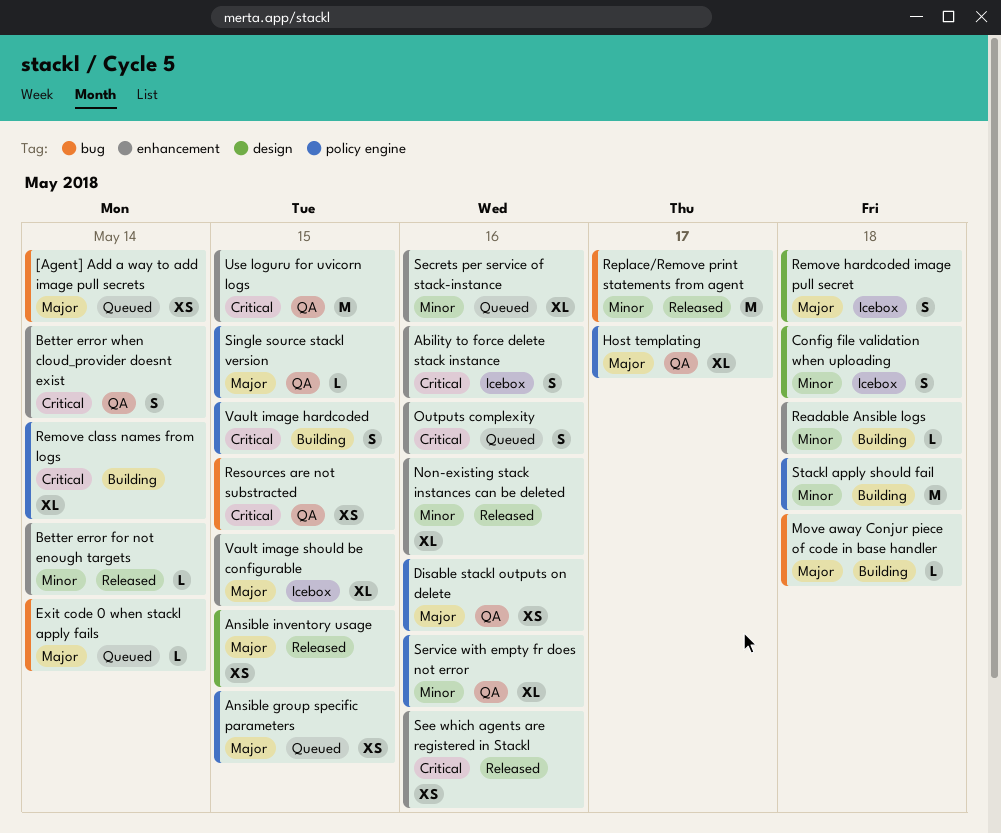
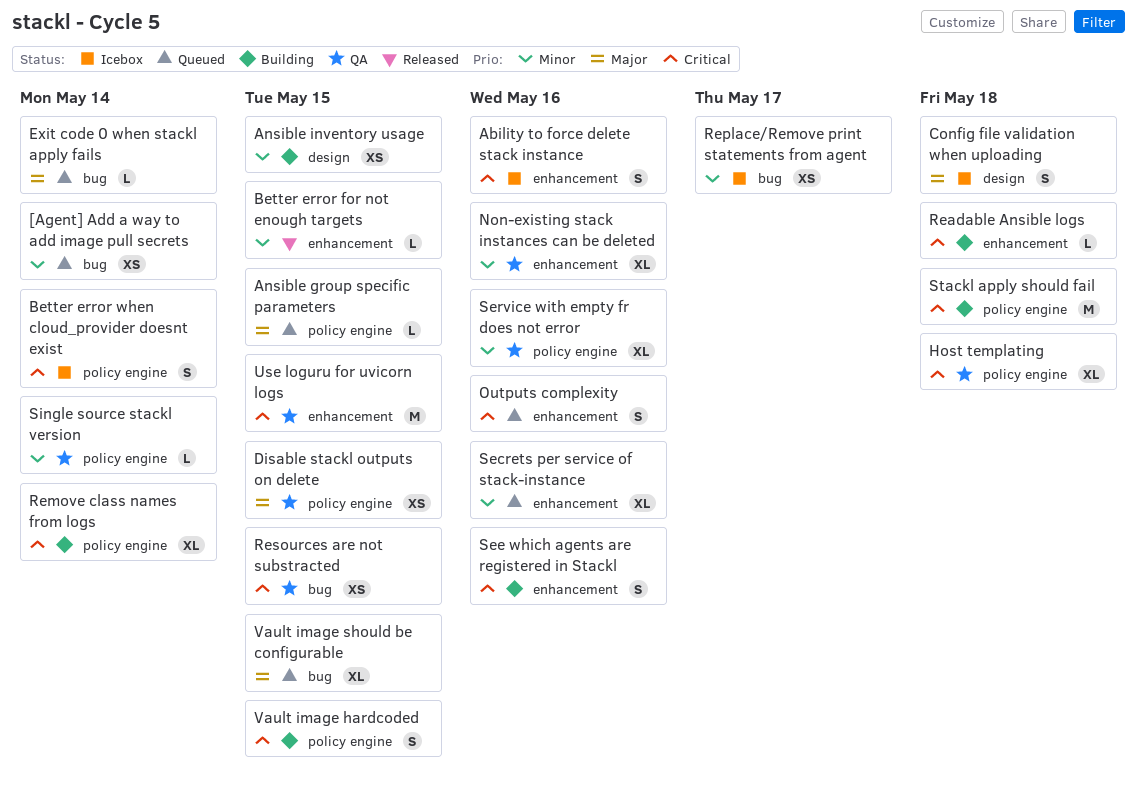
[Agent] Add a way to add image pull secrets, priority: Major -> Minor
Ansible group specific parameters, estimate: XS -> L
Ansible inventory usage, status: Released -> Building
Ansible inventory usage, priority: Major -> Minor
Better error for not enough targets, due: May 14 -> May 15
Better error when cloud_provider doesnt exist, status: QA -> Icebox
Better error when cloud_provider doesnt exist, label: enhancement -> policy engine
Config file validation when uploading, priority: Minor -> Major
Disable stackl outputs on delete, due: May 16 -> May 15
Host templating, priority: Major -> Critical
Host templating, due: May 17 -> May 18
Move away Conjur piece of code in base handler: present -> none
Non-existing stack instances can be deleted, status: Released -> QA
Readable Ansible logs, priority: Minor -> Critical
Remove hardcoded image pull secret: present -> none
Replace/Remove print statements from agent, status: Released -> Icebox
Replace/Remove print statements from agent, estimate: M -> XS
See which agents are registered in Stackl, status: Released -> Building
See which agents are registered in Stackl, estimate: XS -> S
Single source stackl version, priority: Major -> Minor
Single source stackl version, due: May 15 -> May 14
Stackl apply should fail, priority: Minor -> Critical
Vault image should be configurable, status: Icebox -> Queued
Vault image should be configurable, label: enhancement -> bug

